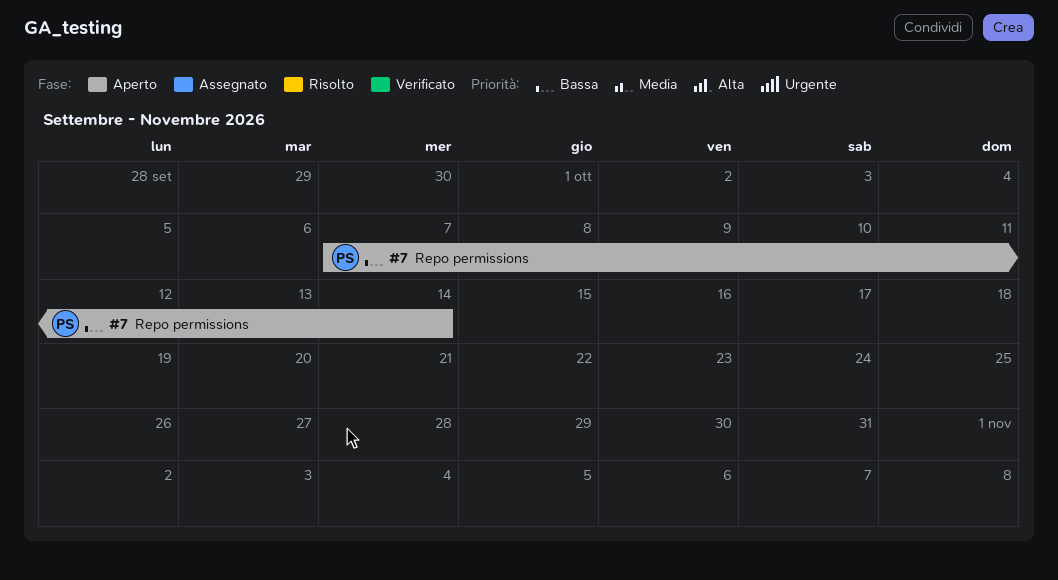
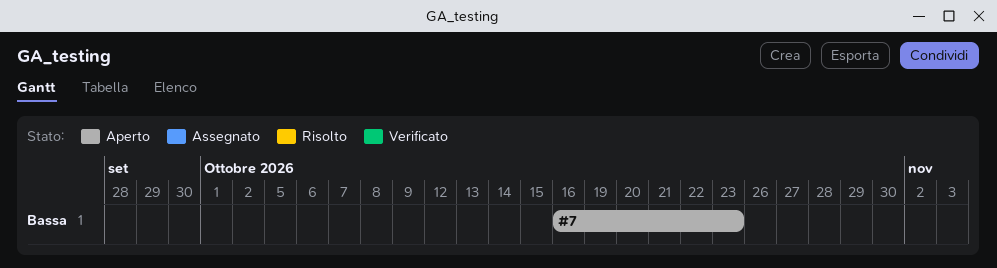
#7, start: Oct 7 -> Oct 16
#7, due: Oct 14 -> Oct 23

